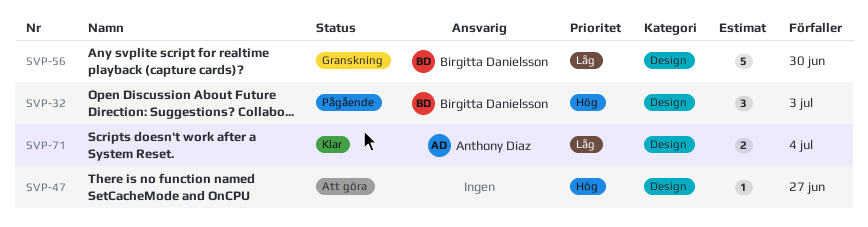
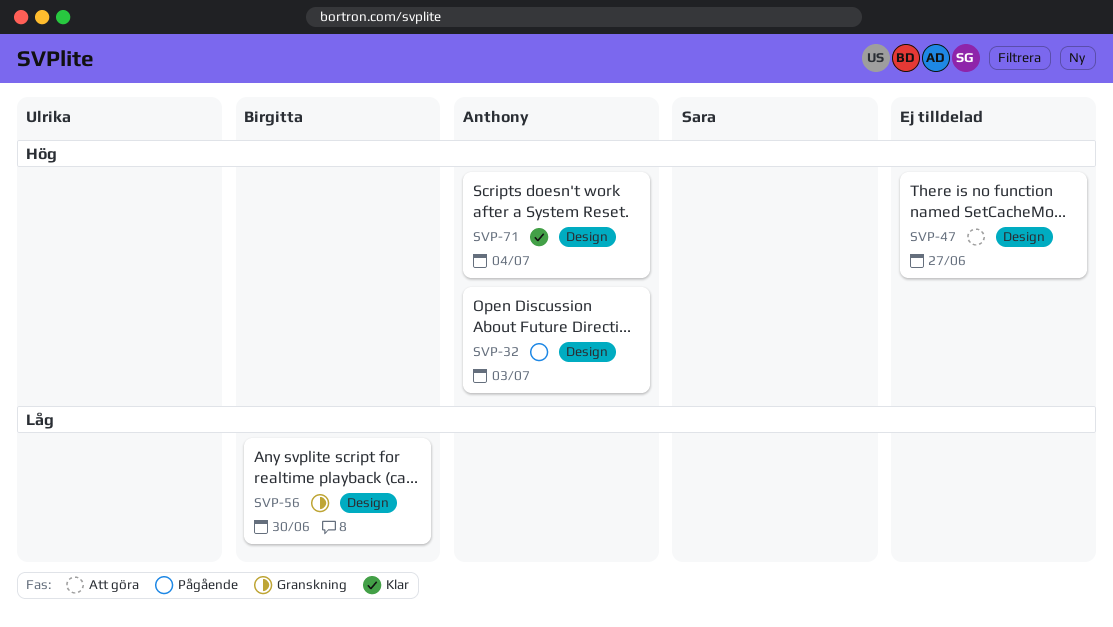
SVP-32, owner: Birgitta Danielsson -> Anthony Diaz
SVP-71, priority: Låg -> Hög

